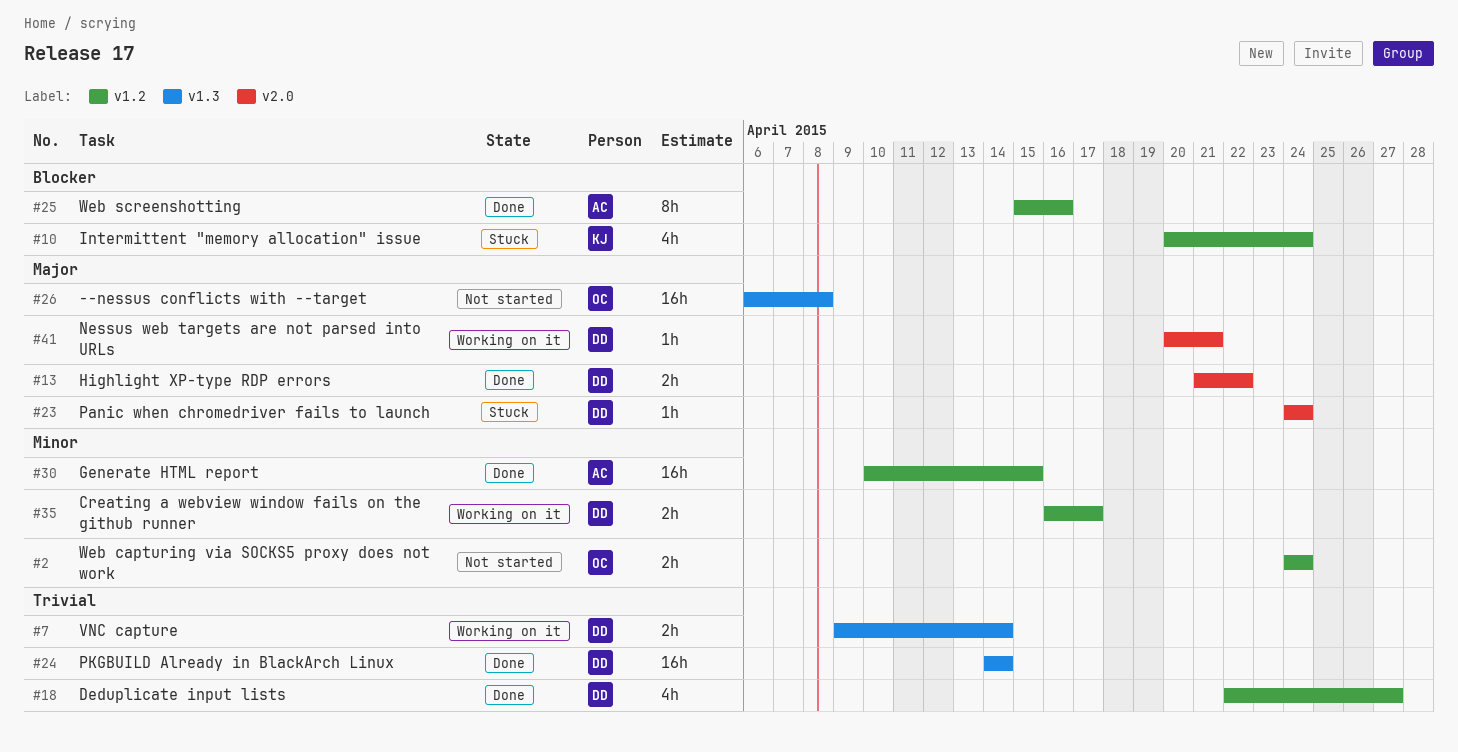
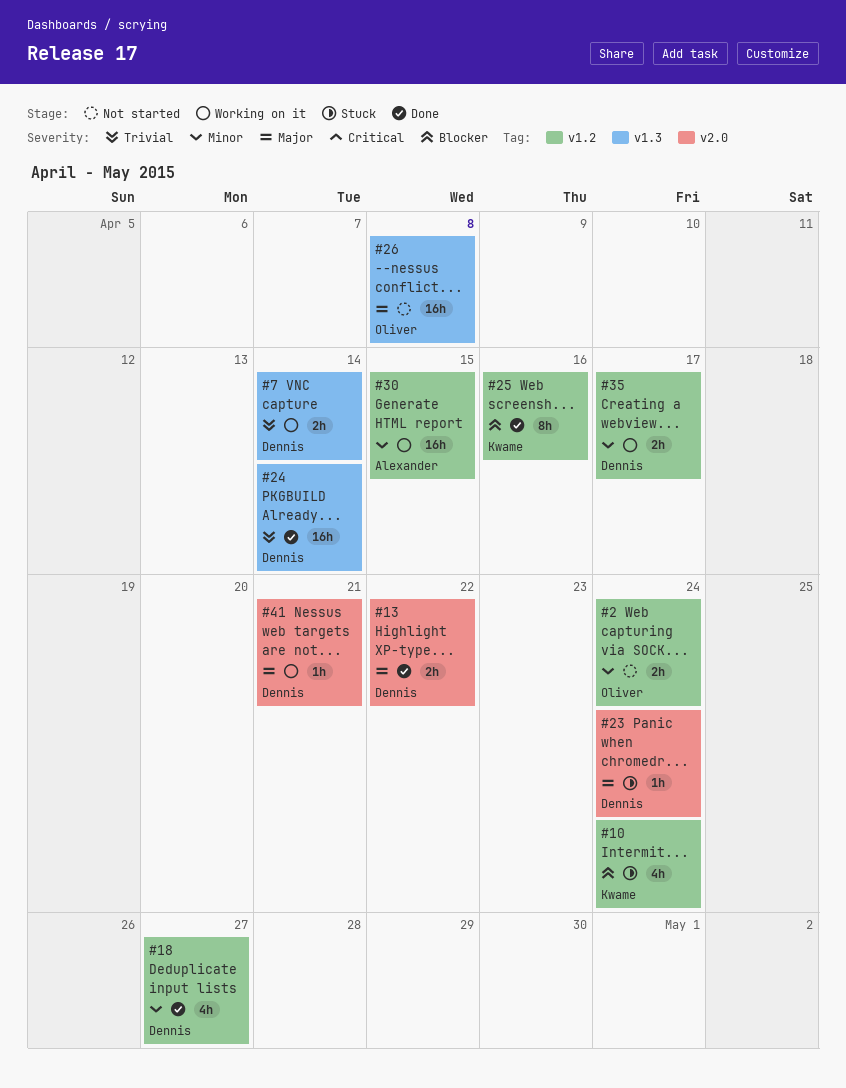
#18, priority: Trivial -> Minor
#25, owner: Alexander -> Kwame
#30, status: Done -> Working on it

